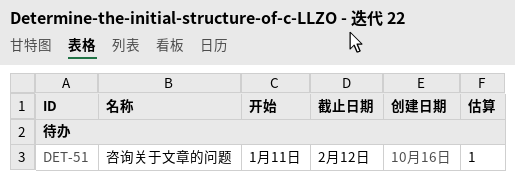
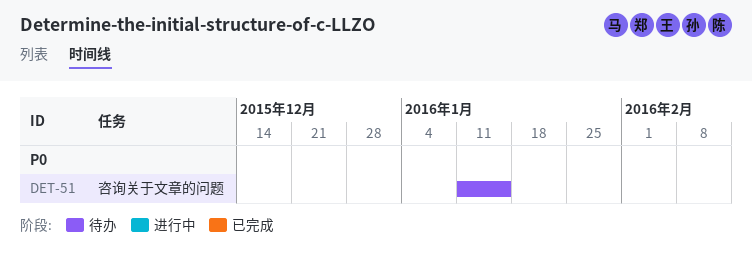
DET-51, due: Feb 12 -> Jan 15

